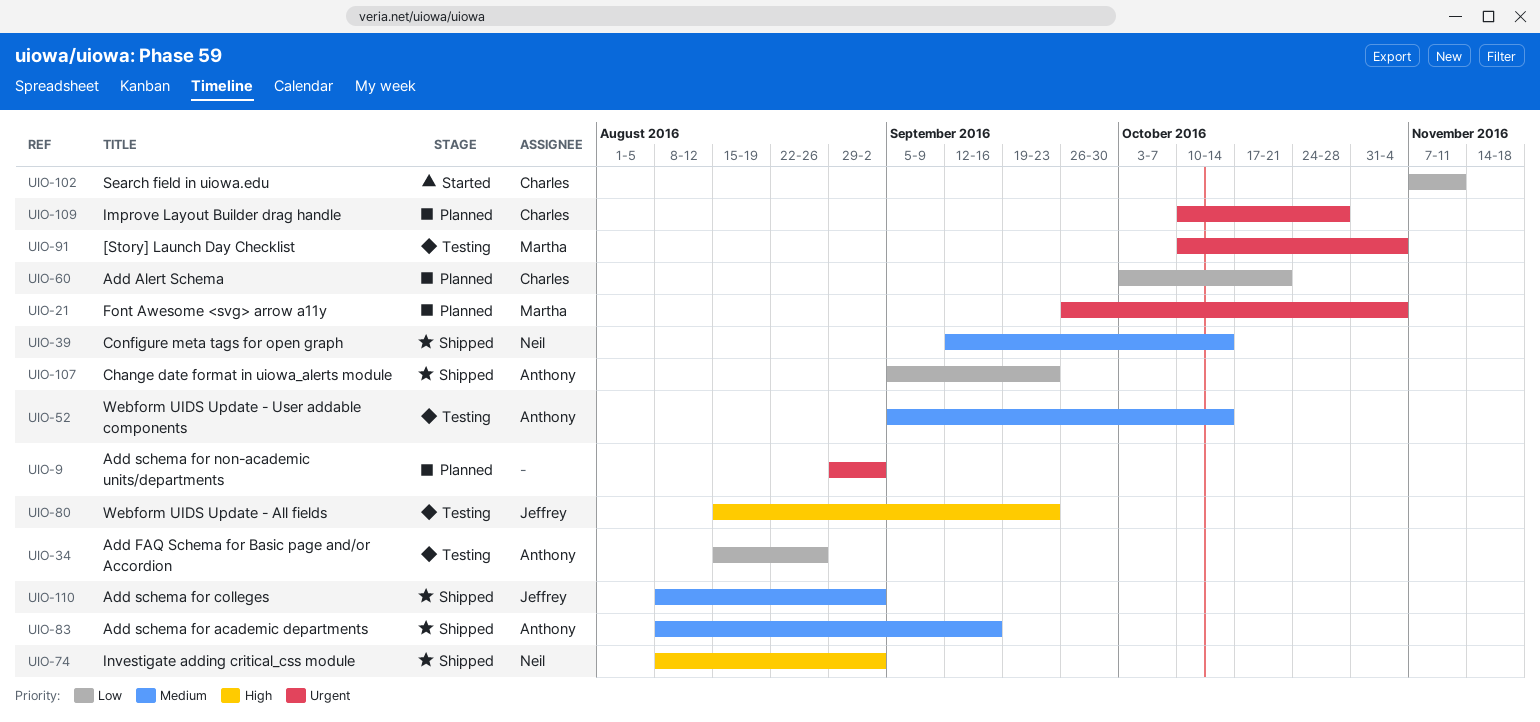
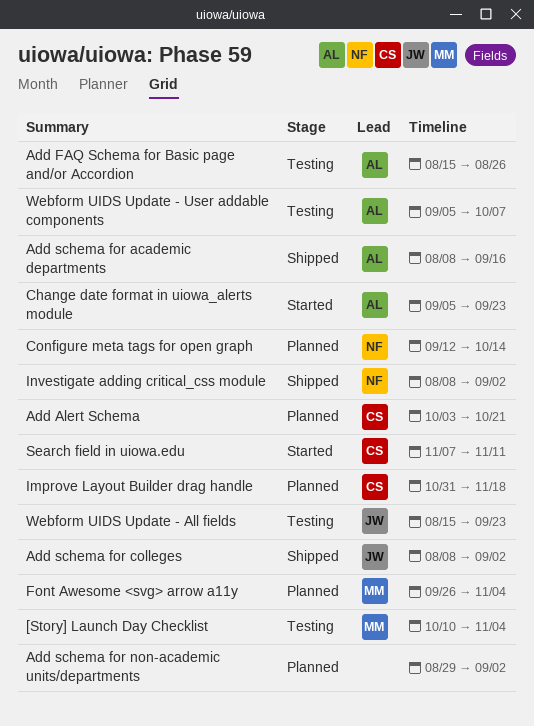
Change date format in uiowa_alerts module, status: Shipped -> Started
Configure meta tags for open graph, status: Shipped -> Planned
Improve Layout Builder drag handle, start: Oct 10 -> Oct 31
Improve Layout Builder drag handle, due: Oct 28 -> Nov 18
Webform UIDS Update - User addable components, due: Oct 14 -> Oct 7

